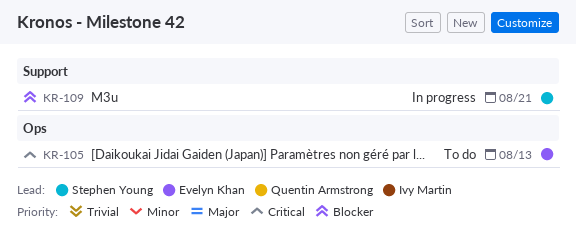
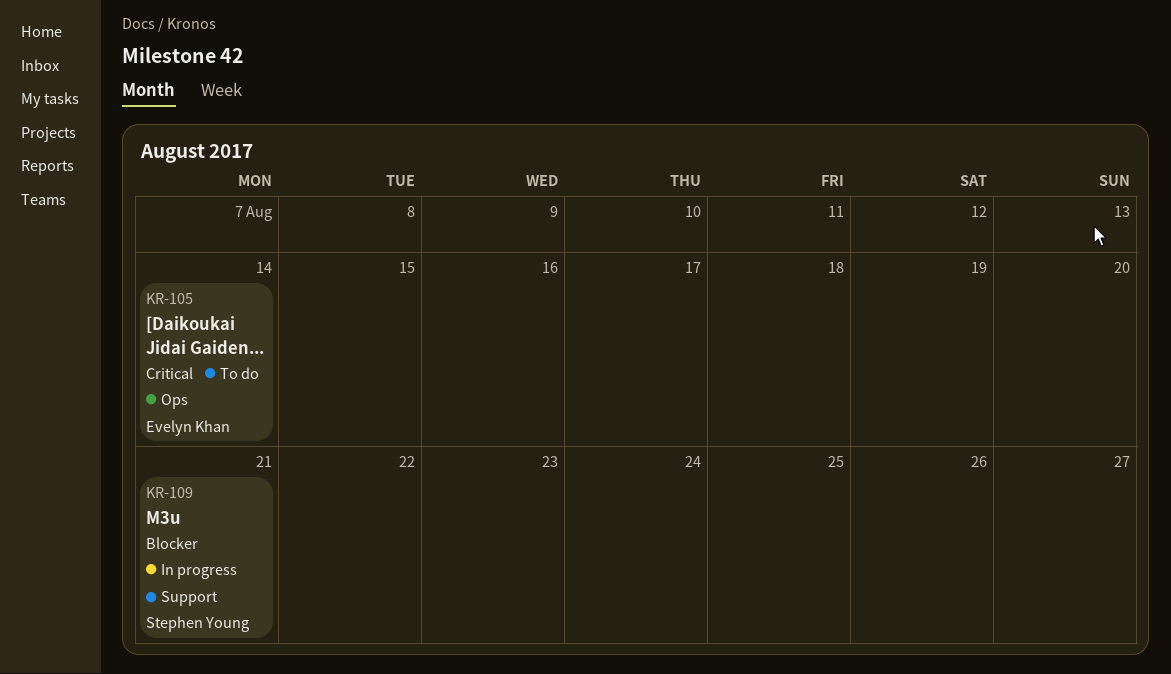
KR-105, due: Aug 13 -> Aug 14

